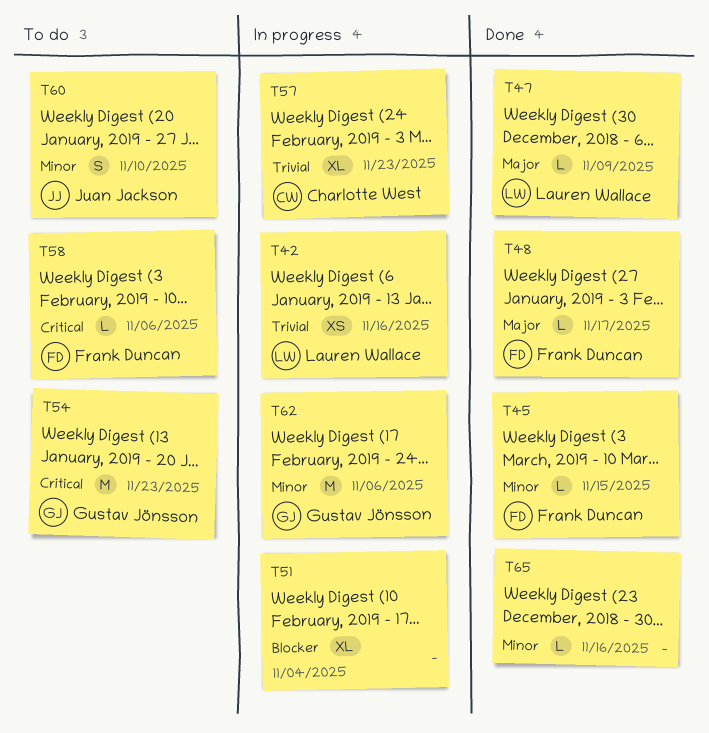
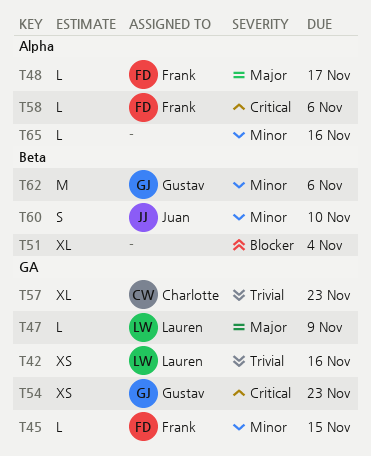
T54, estimate: M -> XS

